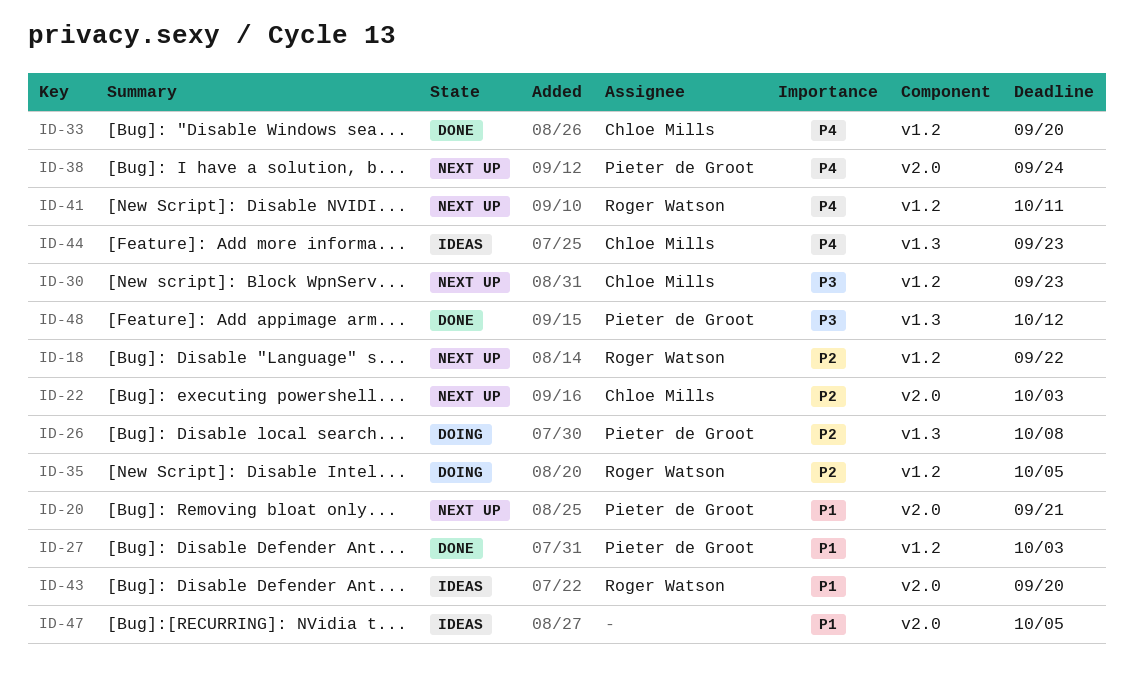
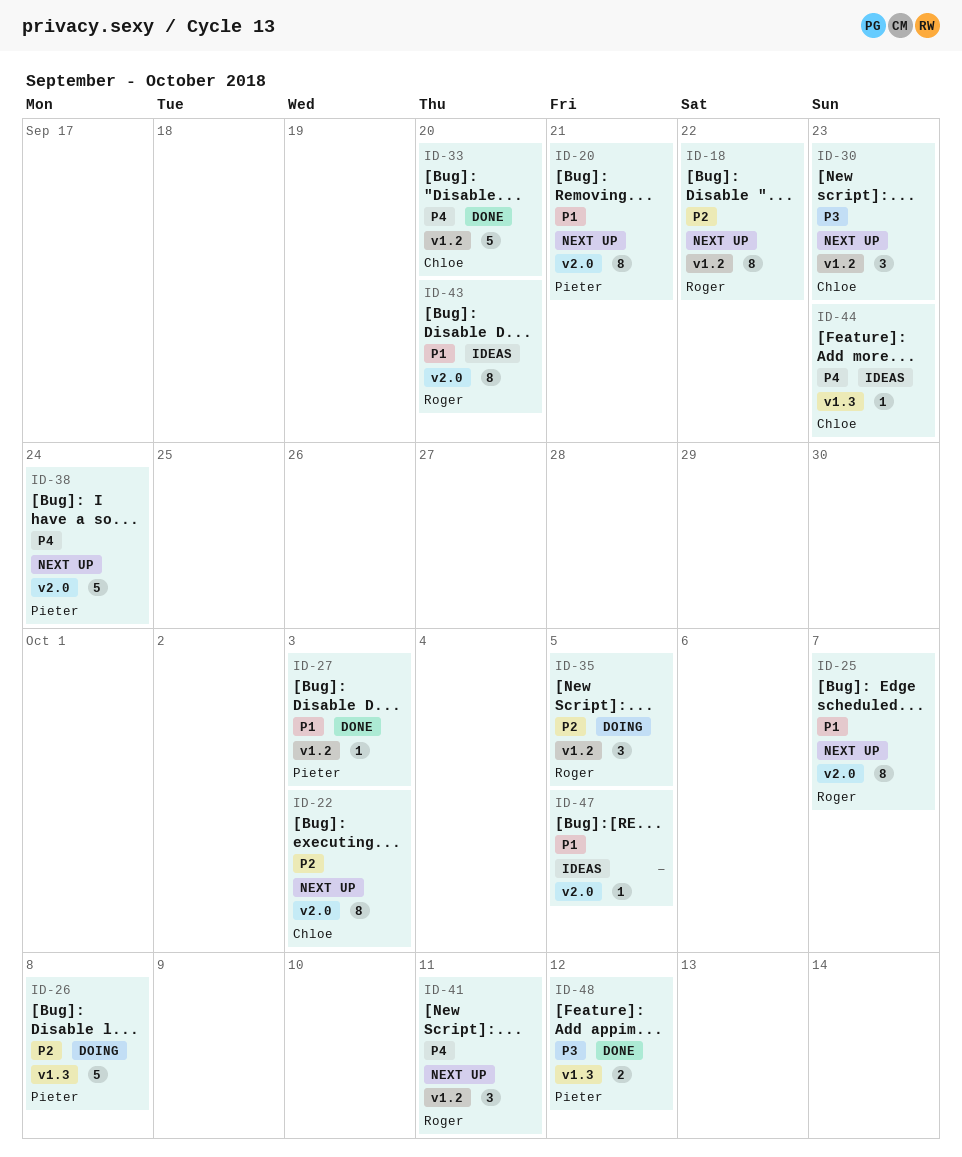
ID-25: none -> present

